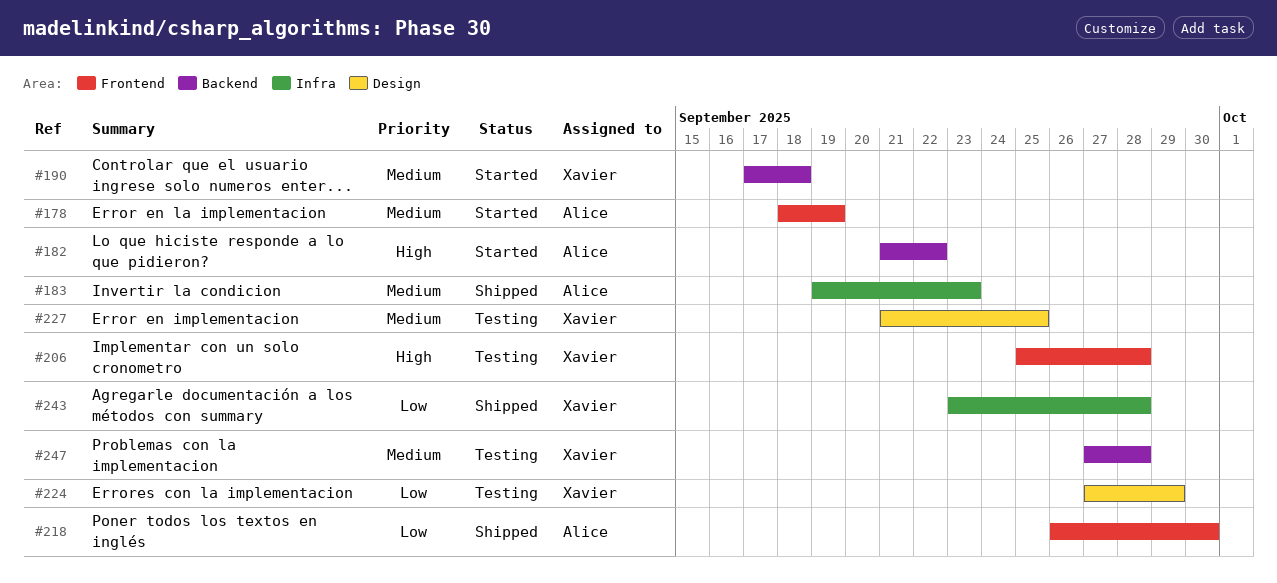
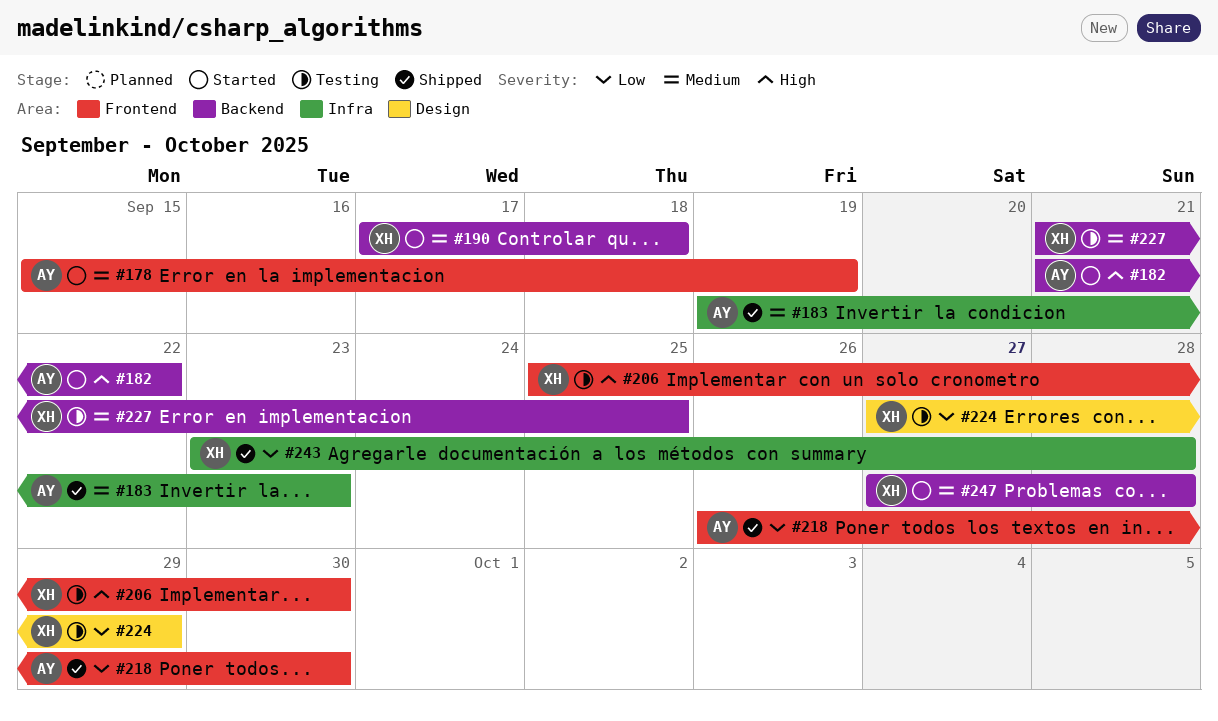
#178, start: Sep 18 -> Sep 15
#206, due: Sep 28 -> Sep 30
#227, label: Design -> Backend
#247, status: Testing -> Started

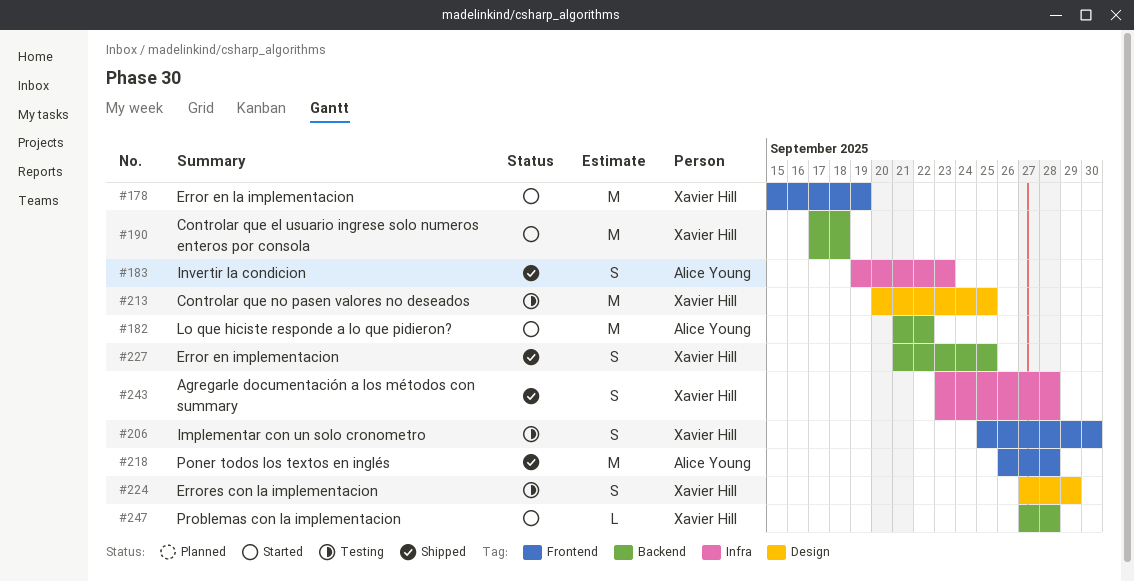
#178, owner: Alice Young -> Xavier Hill
#213: none -> present
#218, due: Sep 30 -> Sep 28
#227, status: Testing -> Shipped

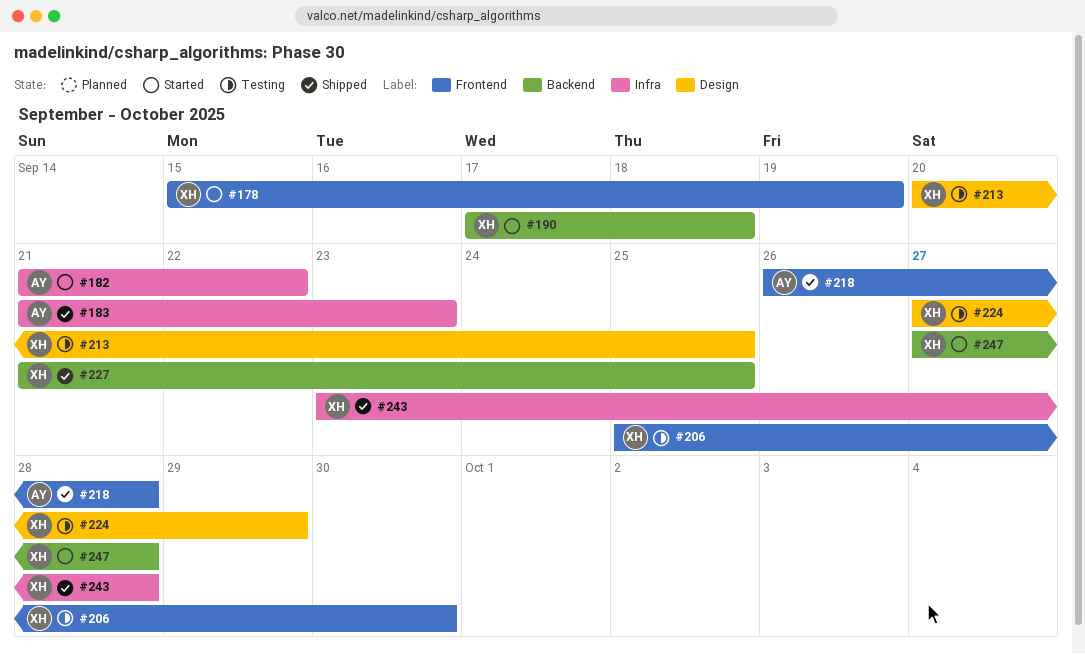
#182, label: Backend -> Infra
#183, start: Sep 19 -> Sep 21

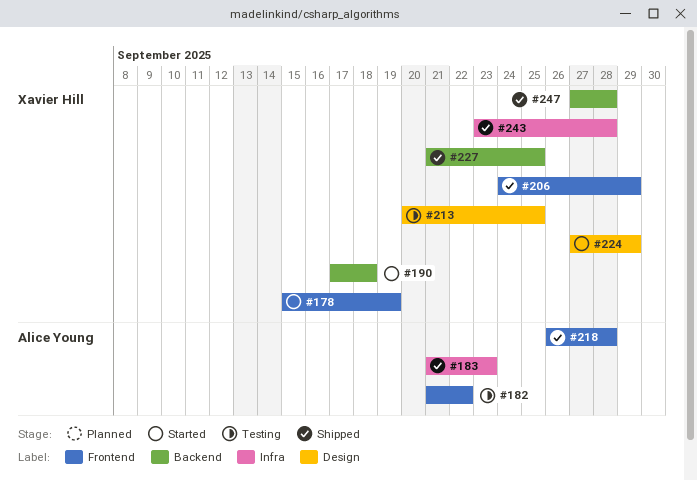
#182, status: Started -> Testing
#182, label: Infra -> Frontend
#206, status: Testing -> Shipped
#206, start: Sep 25 -> Sep 24
#206, due: Sep 30 -> Sep 29
#224, status: Testing -> Started
#247, status: Started -> Shipped

